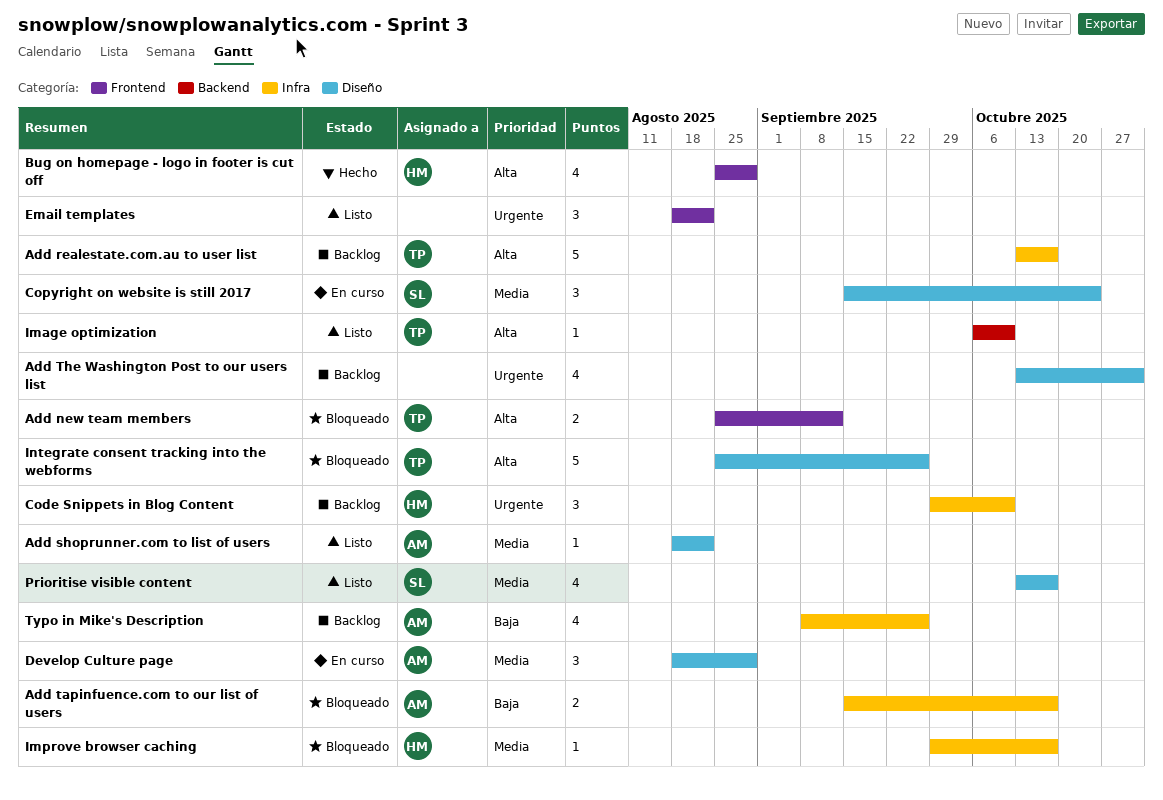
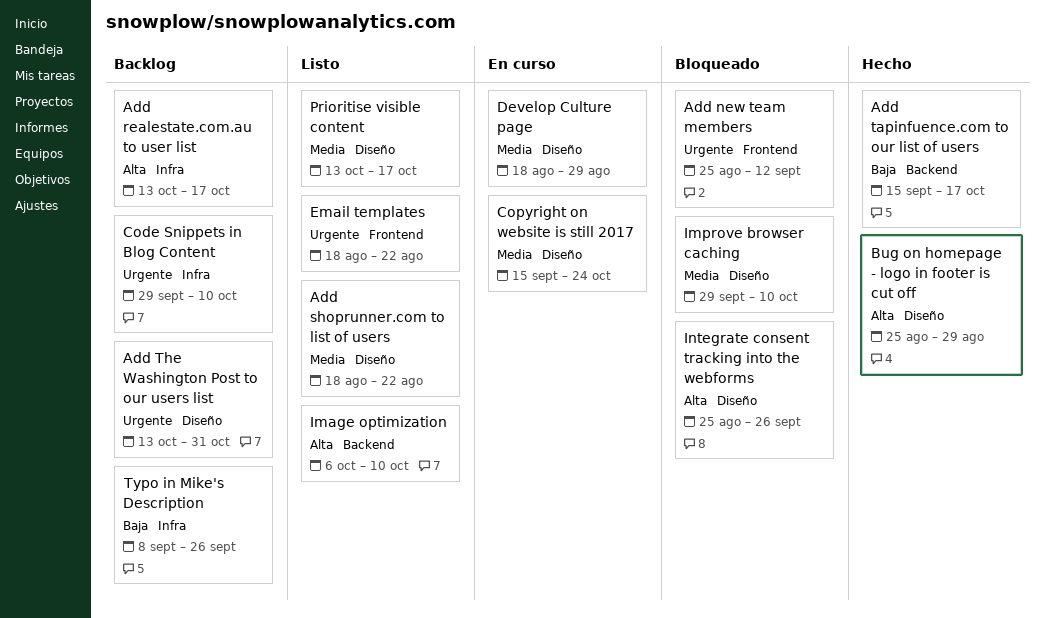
Add new team members, priority: Alta -> Urgente
Add tapinfuence.com to our list of users, status: Bloqueado -> Hecho
Add tapinfuence.com to our list of users, label: Infra -> Backend
Bug on homepage - logo in footer is cut off, label: Frontend -> Diseño
Improve browser caching, label: Infra -> Diseño
Improve browser caching, due: Oct 17 -> Oct 10

